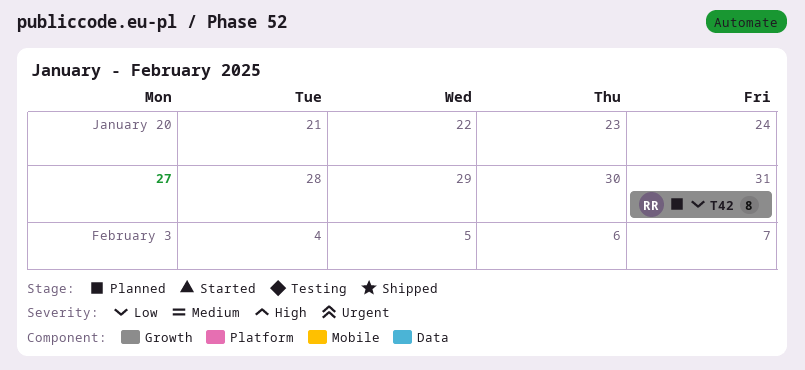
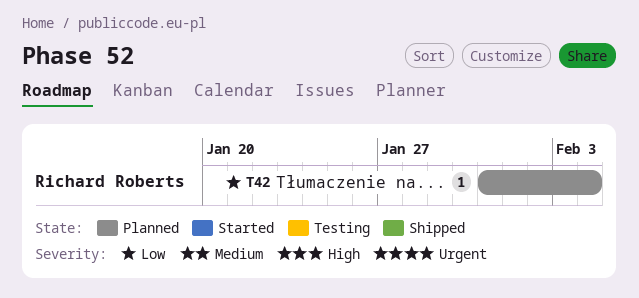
T42, estimate: 8 -> 1
T42, due: Jan 31 -> Feb 4

